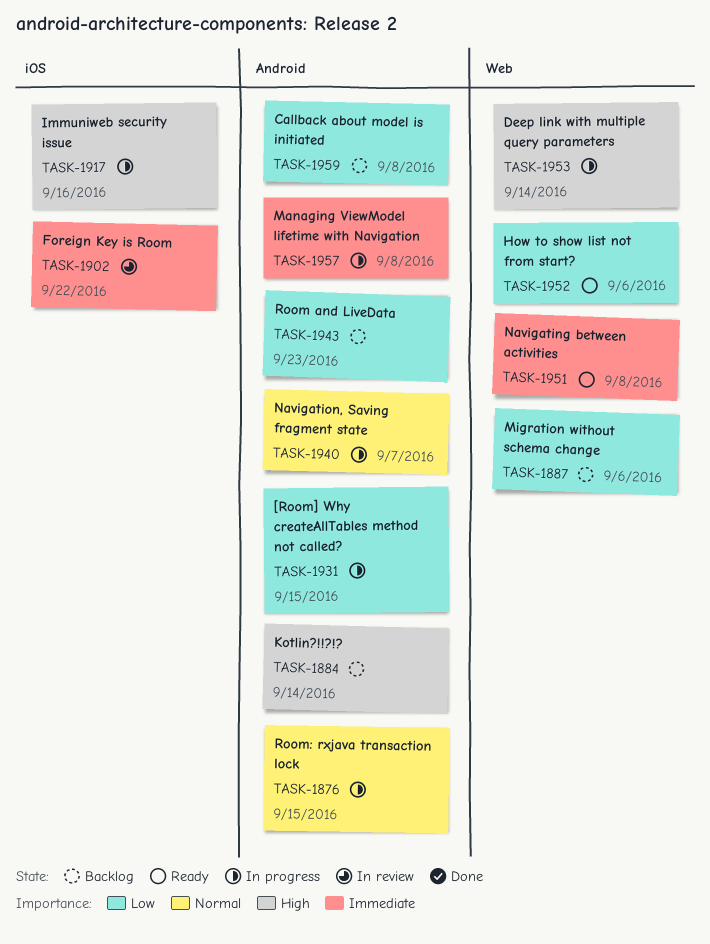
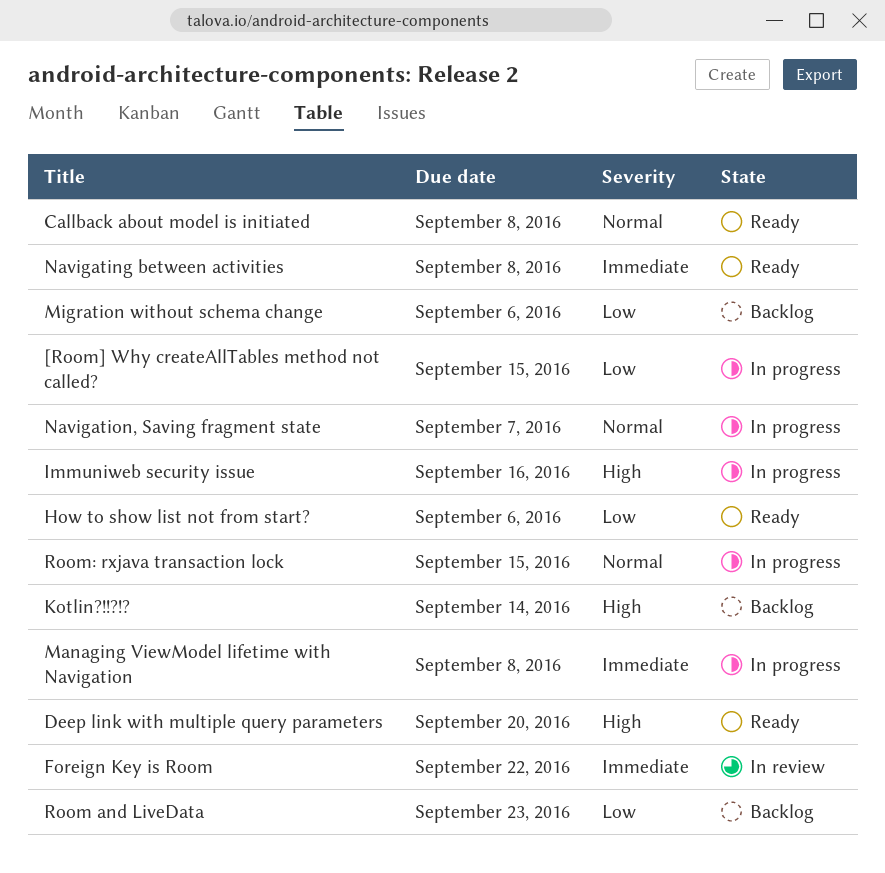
Callback about model is initiated, status: Backlog -> Ready
Callback about model is initiated, priority: Low -> Normal
Deep link with multiple query parameters, status: In progress -> Ready
Deep link with multiple query parameters, due: Sep 14 -> Sep 20

